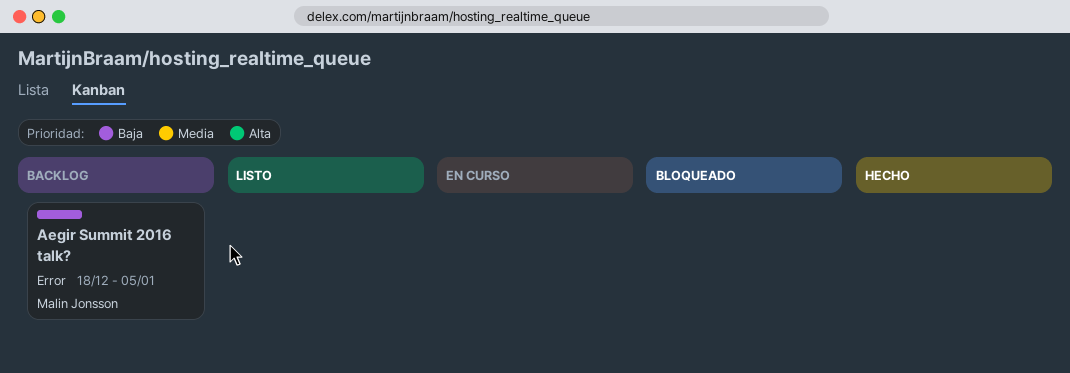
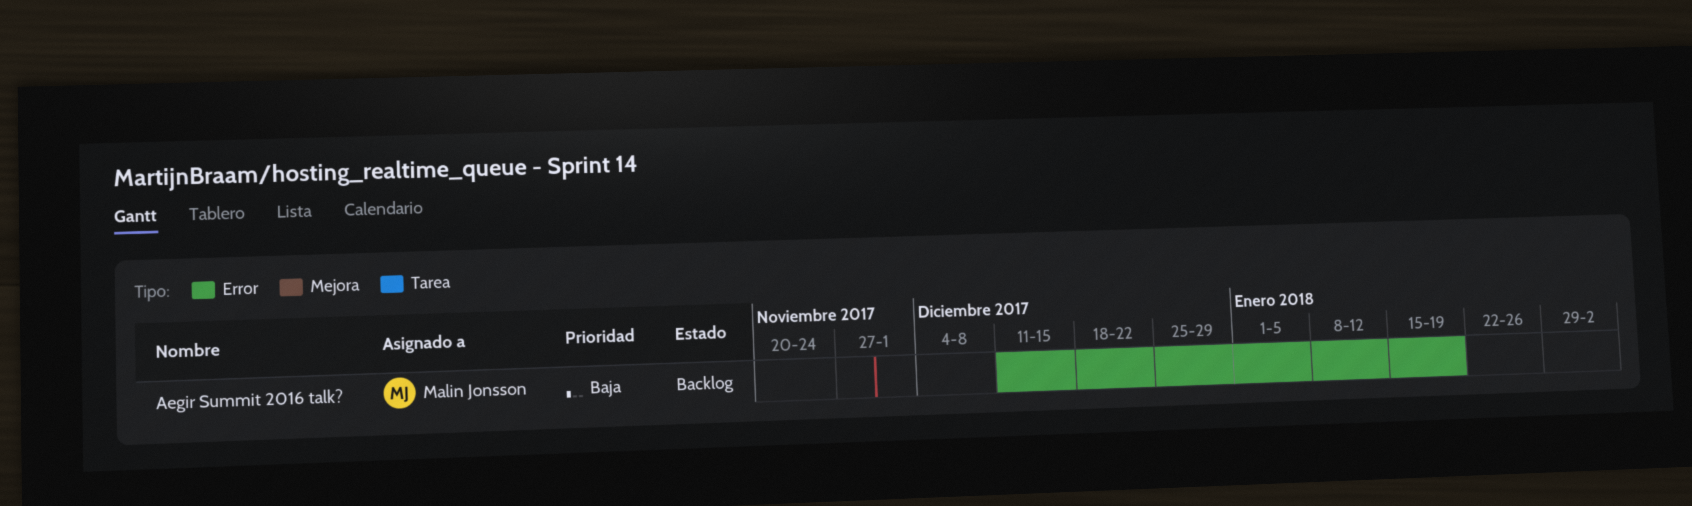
Aegir Summit 2016 talk?, start: Dec 18 -> Dec 11
Aegir Summit 2016 talk?, due: Jan 5 -> Jan 19

